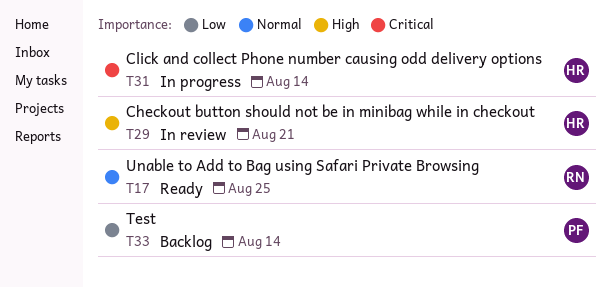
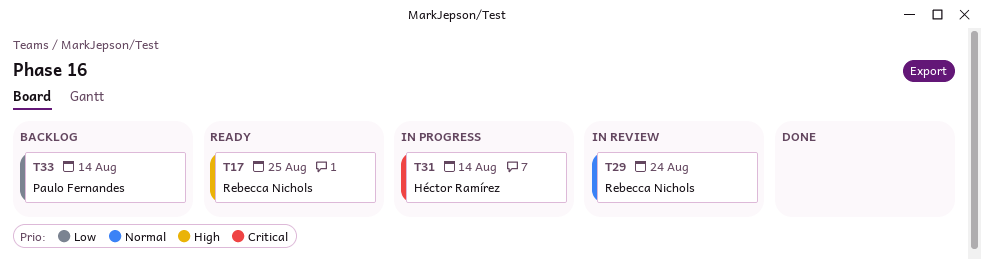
T17, priority: Normal -> High
T29, owner: Héctor Ramírez -> Rebecca Nichols
T29, priority: High -> Normal
T29, due: Aug 21 -> Aug 24

